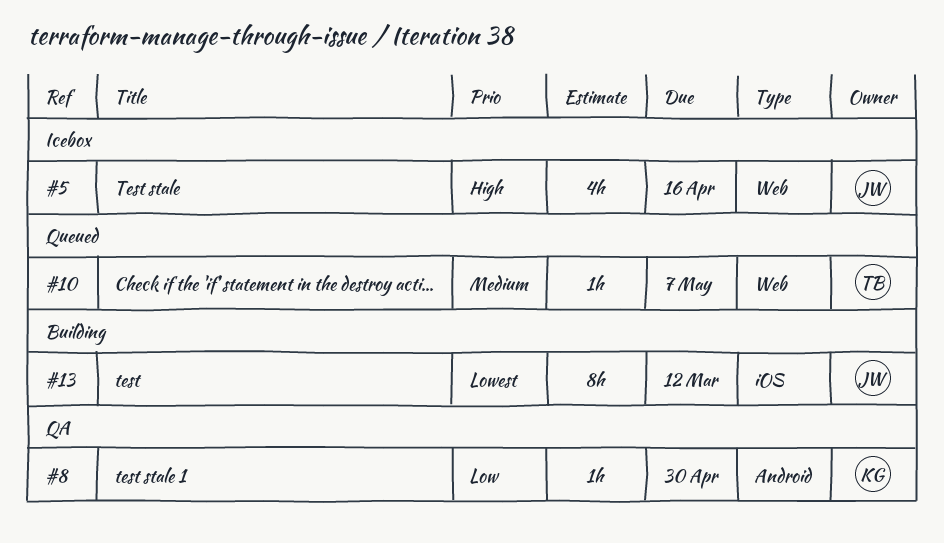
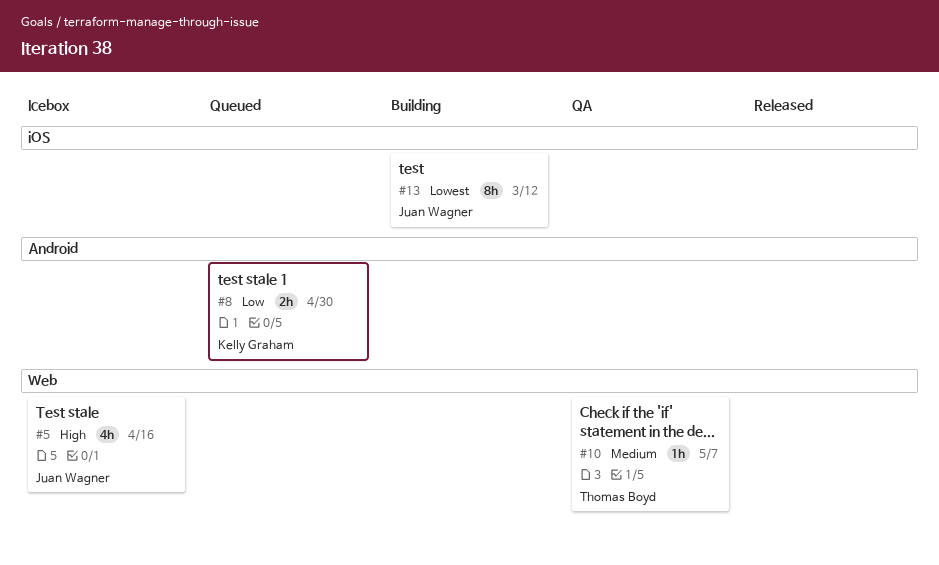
#8, status: QA -> Queued
#8, estimate: 1h -> 2h
#10, status: Queued -> QA

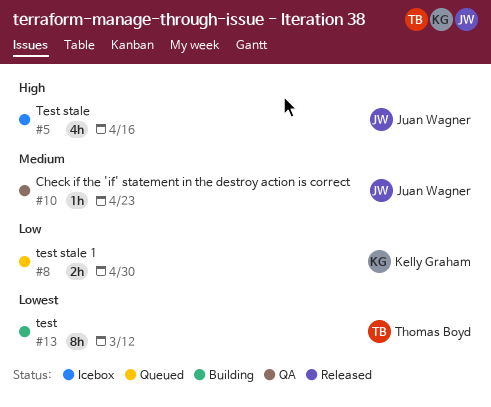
#10, owner: Thomas Boyd -> Juan Wagner
#10, due: May 7 -> Apr 23
#13, owner: Juan Wagner -> Thomas Boyd

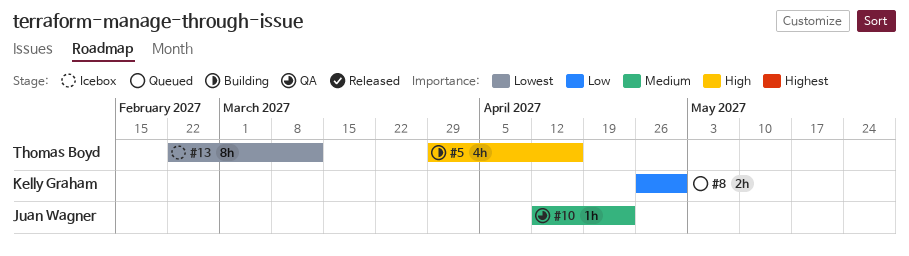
#5, status: Icebox -> Building
#5, owner: Juan Wagner -> Thomas Boyd
#13, status: Building -> Icebox

